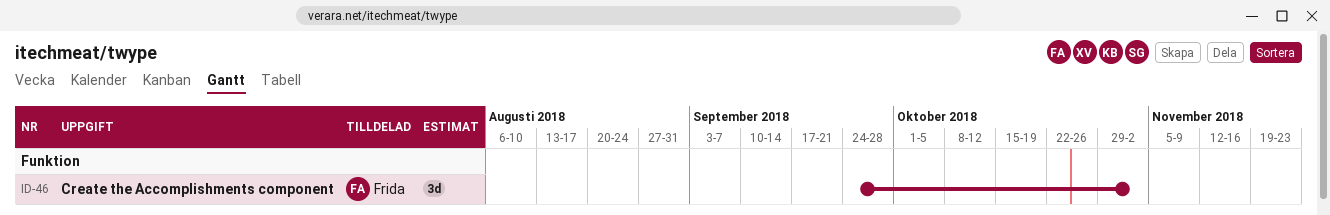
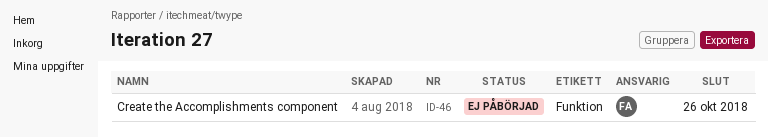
ID-46, due: Nov 2 -> Oct 26

